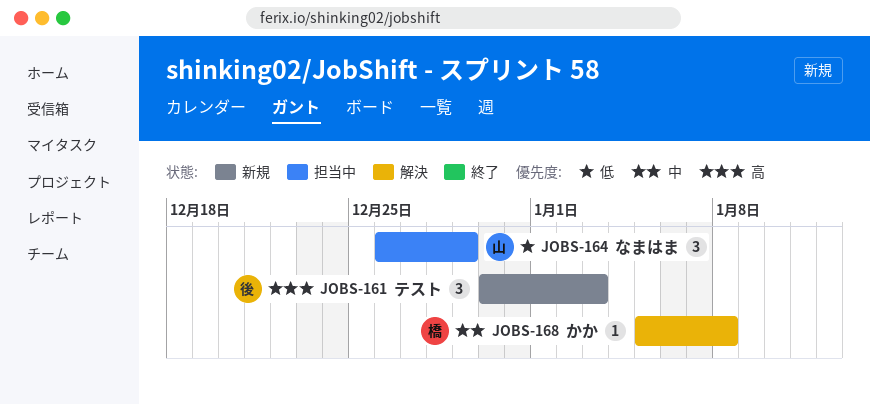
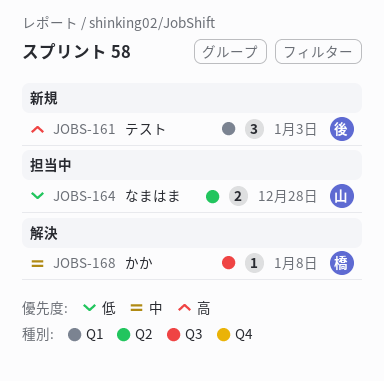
JOBS-164, estimate: 3 -> 2
JOBS-164, due: Dec 29 -> Dec 28

